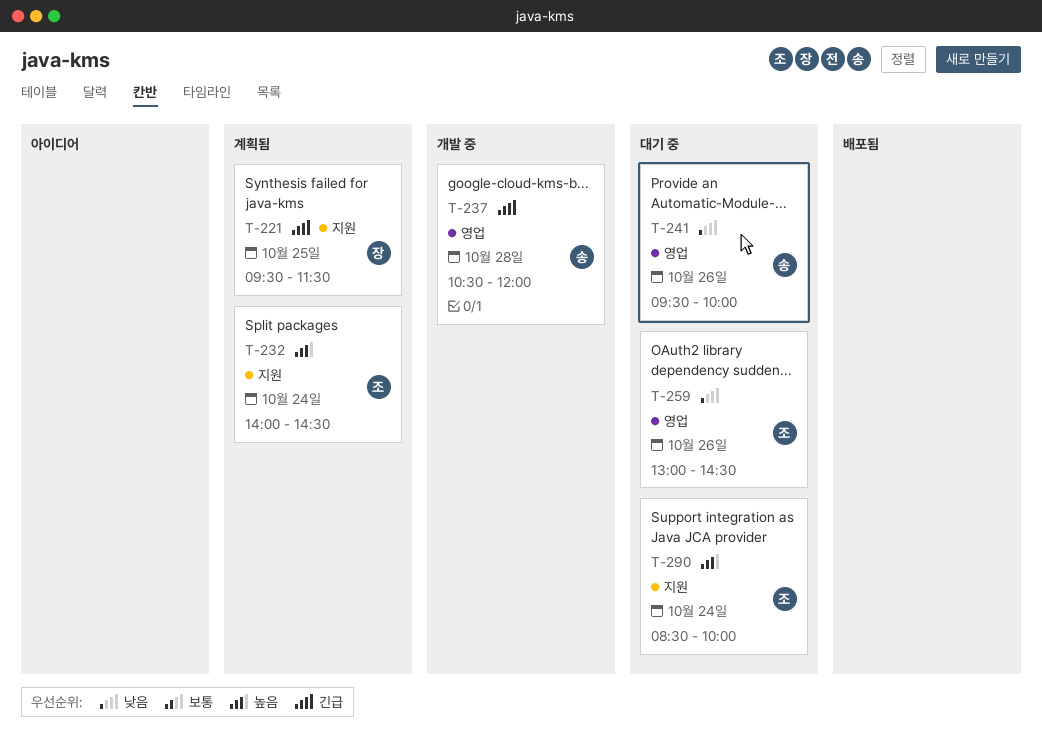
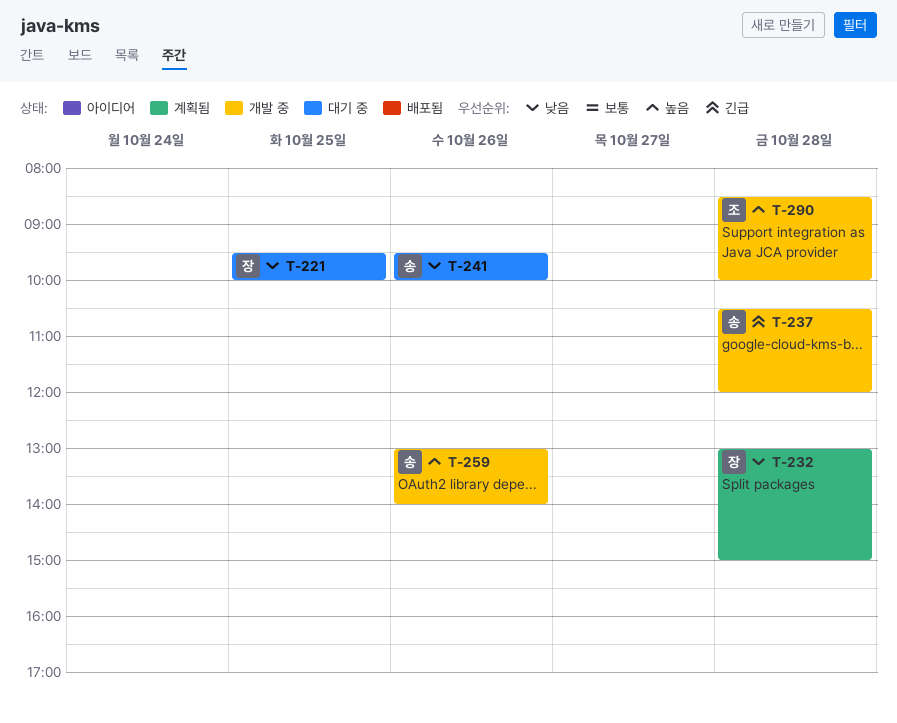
T-221, status: 계획됨 -> 대기 중
T-221, priority: 긴급 -> 낮음
T-221, ends: 11:30 -> 10:00
T-232, owner: 조 -> 장
T-232, priority: 높음 -> 낮음
T-232, day: Oct 24 -> Oct 28
T-232, begins: 14:00 -> 13:00
T-232, ends: 14:30 -> 15:00
T-259, status: 대기 중 -> 개발 중
T-259, owner: 조 -> 송
T-259, priority: 낮음 -> 높음
T-259, ends: 14:30 -> 14:00
T-290, status: 대기 중 -> 개발 중
T-290, day: Oct 24 -> Oct 28

